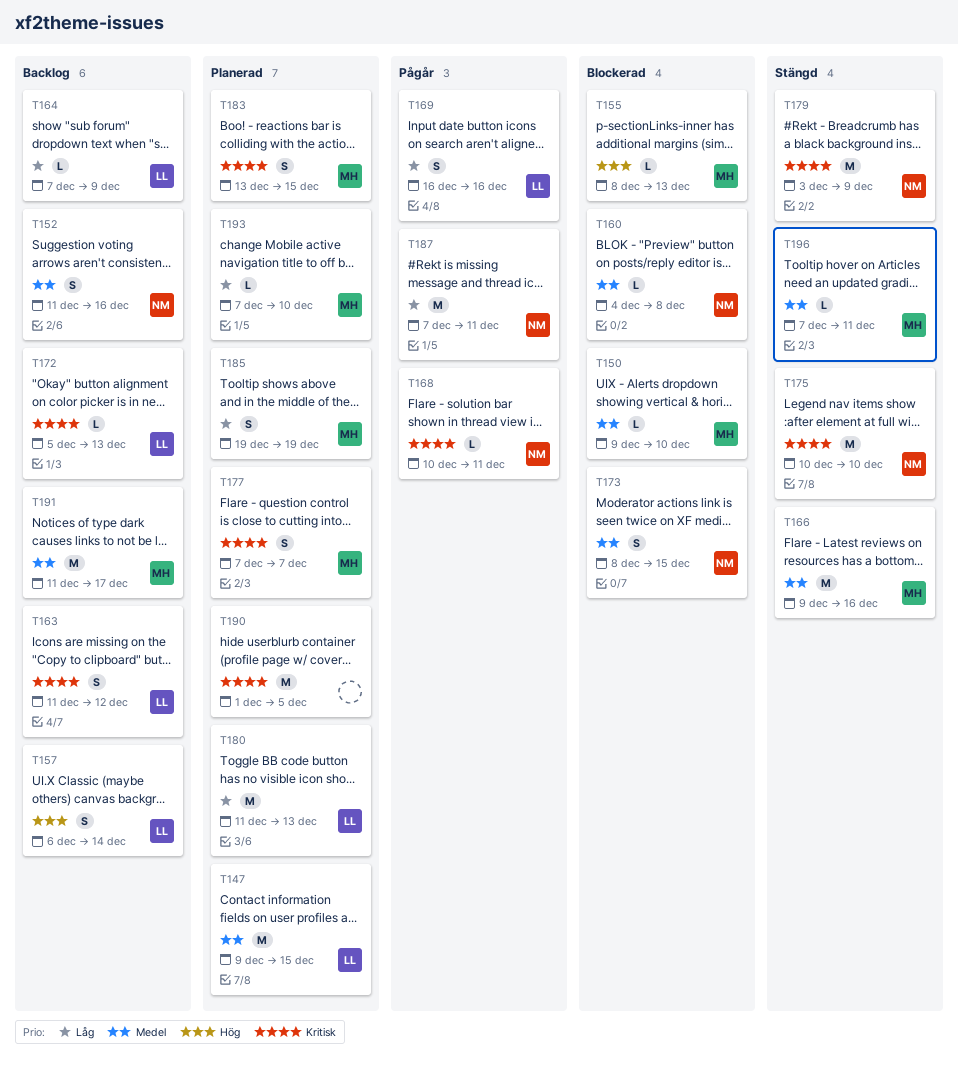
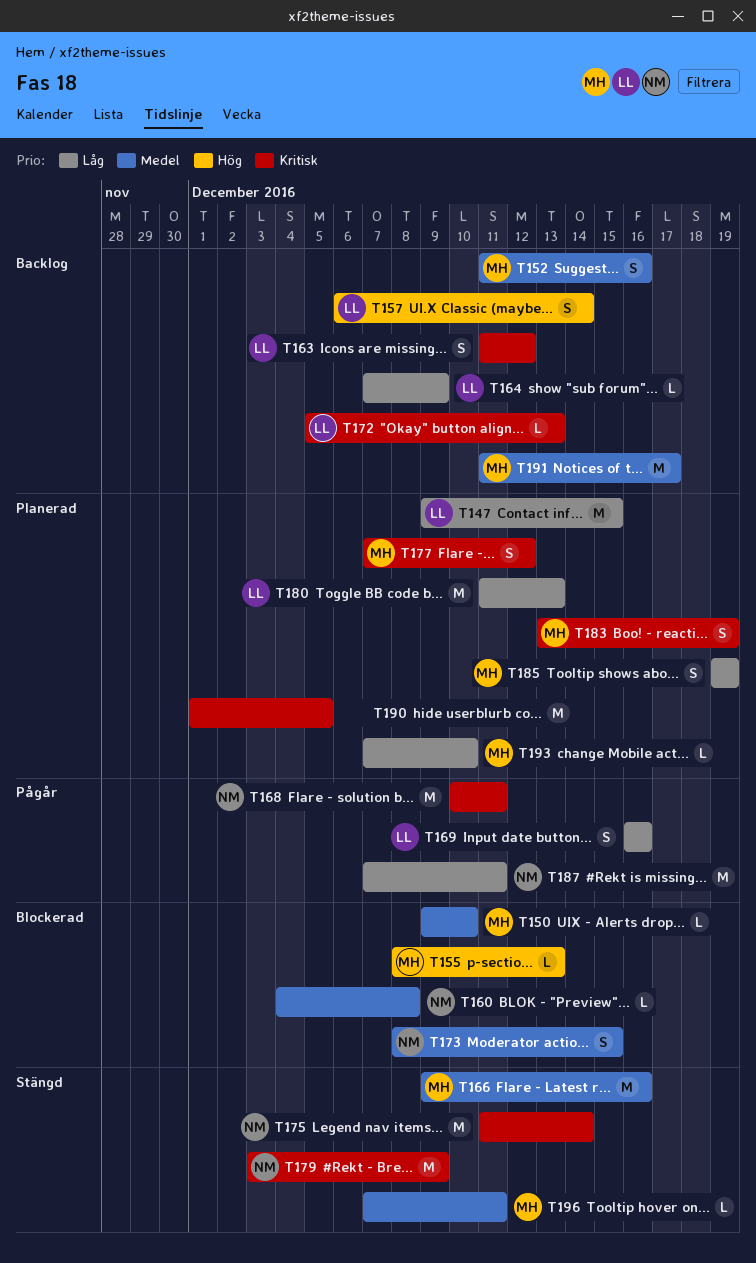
T147, priority: Medel -> Låg
T152, owner: NM -> MH
T168, estimate: L -> M
T175, start: Dec 10 -> Dec 11
T175, due: Dec 10 -> Dec 14
T177, due: Dec 7 -> Dec 12
T183, due: Dec 15 -> Dec 19

